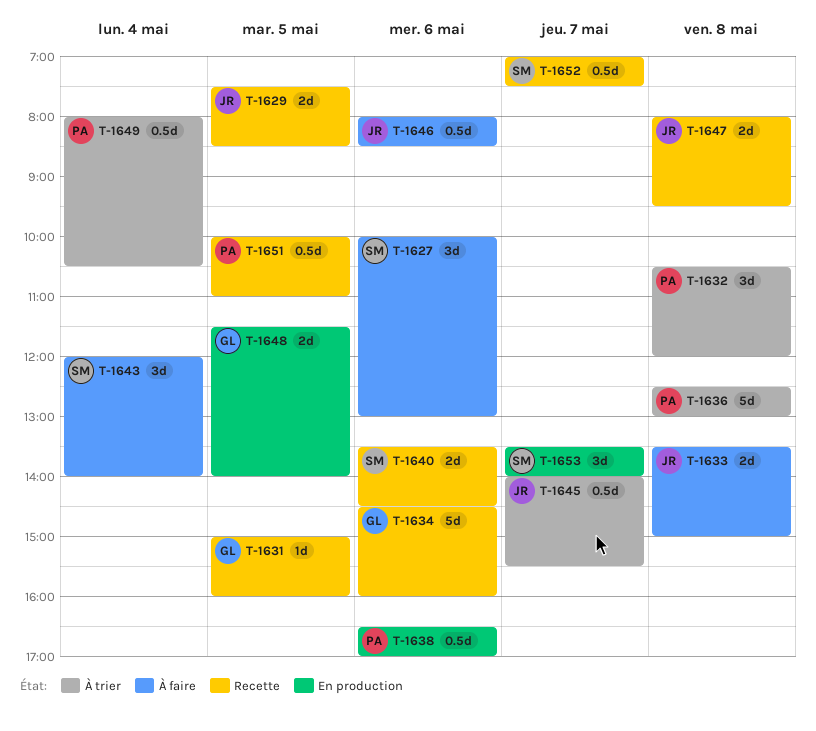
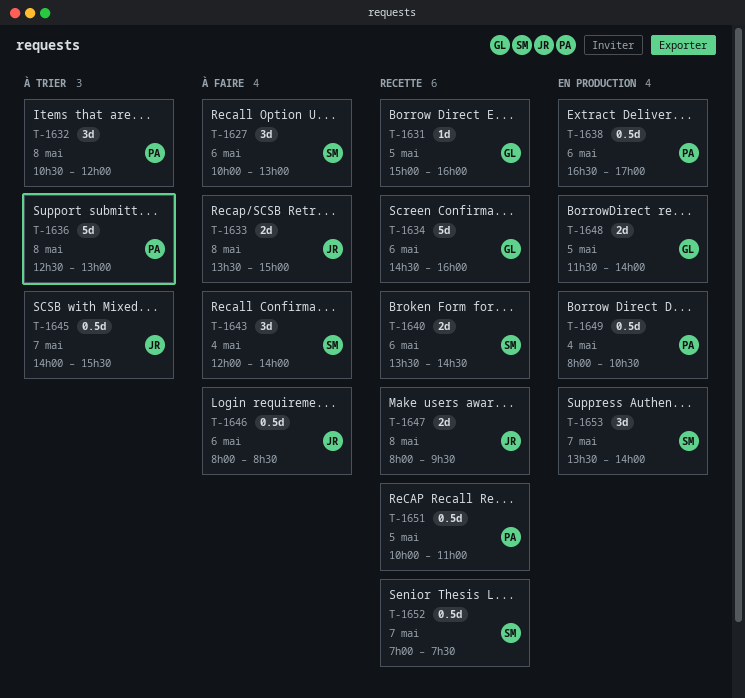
T-1629: present -> none
T-1649, status: À trier -> En production

